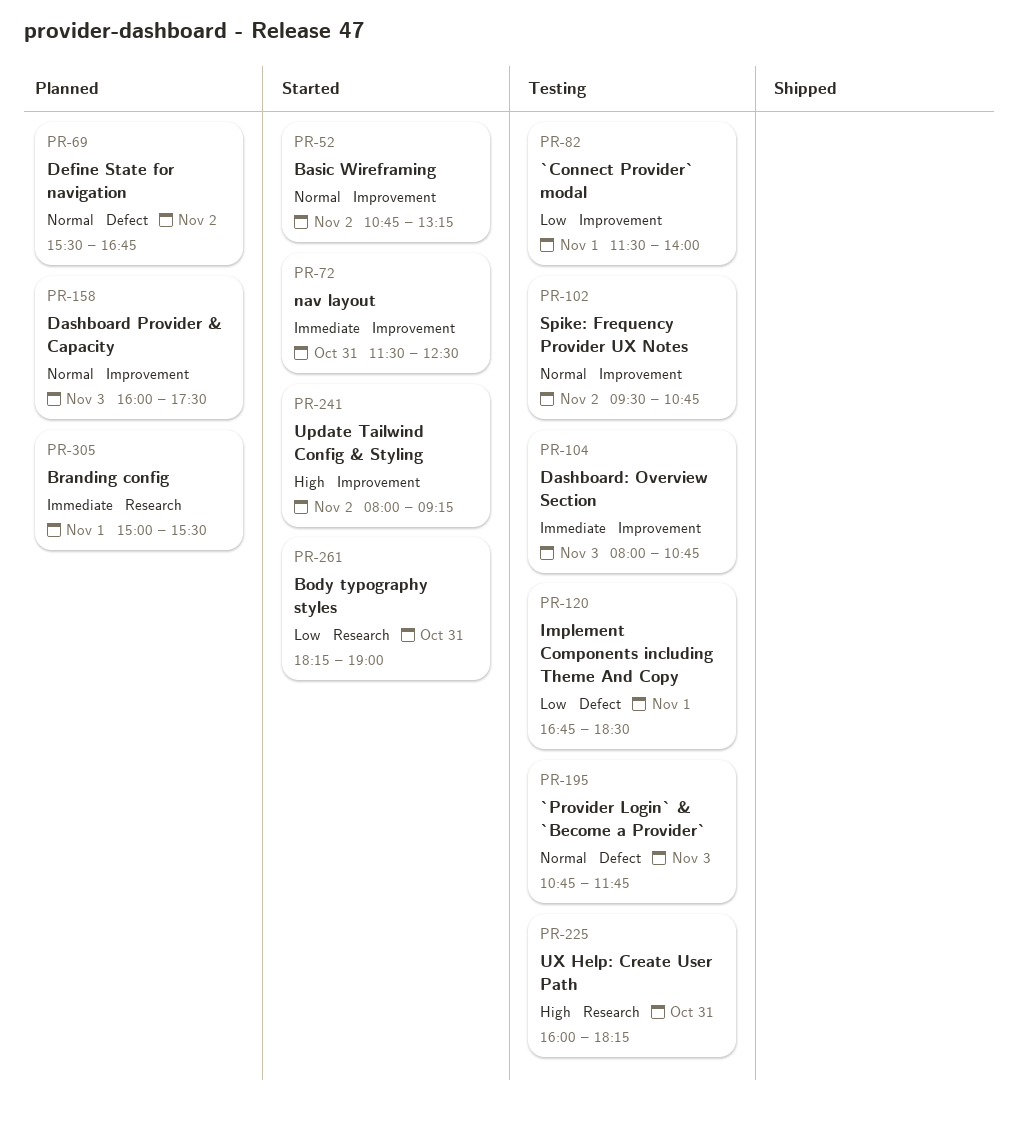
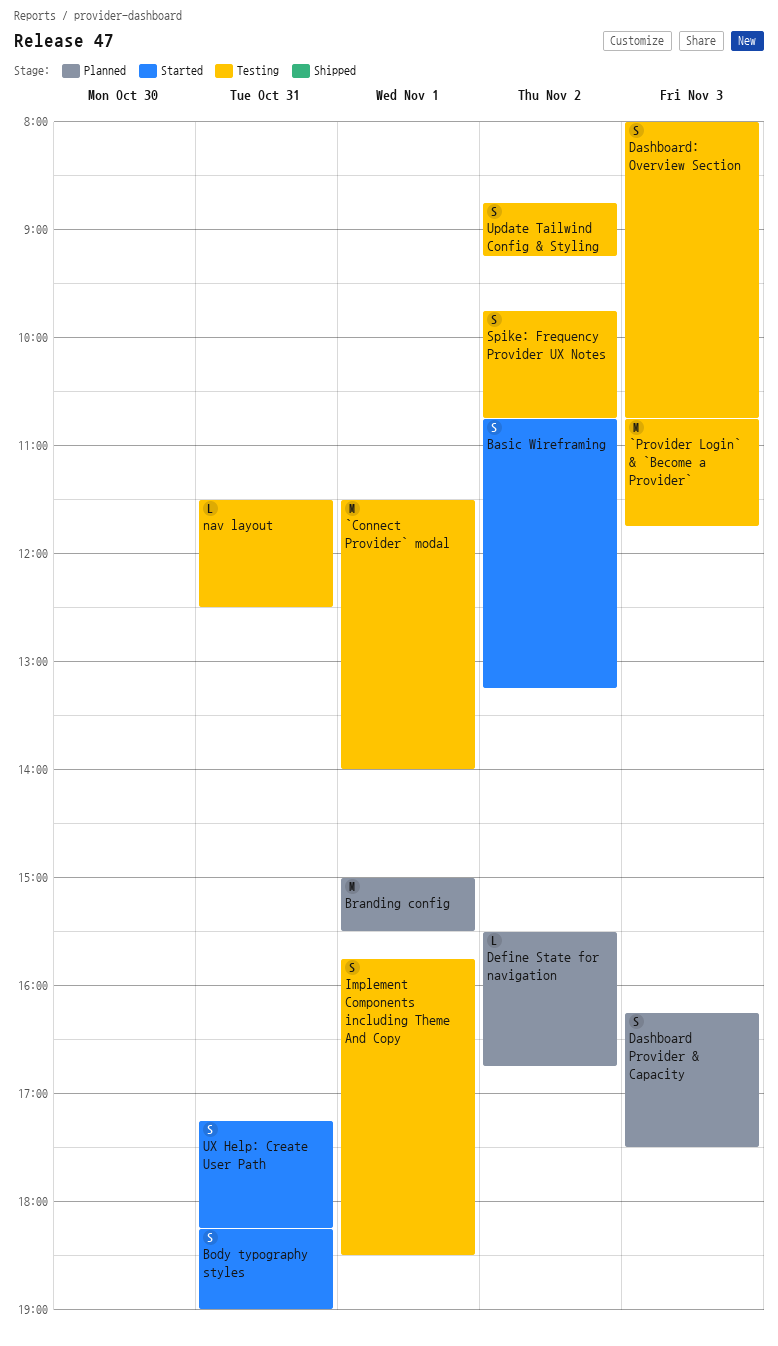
Dashboard Provider & Capacity, begins: 16:00 -> 16:15
Implement Components including Theme And Copy, begins: 16:45 -> 15:45
nav layout, status: Started -> Testing
Spike: Frequency Provider UX Notes, begins: 09:30 -> 09:45
Update Tailwind Config & Styling, status: Started -> Testing
Update Tailwind Config & Styling, begins: 08:00 -> 08:45
UX Help: Create User Path, status: Testing -> Started
UX Help: Create User Path, begins: 16:00 -> 17:15

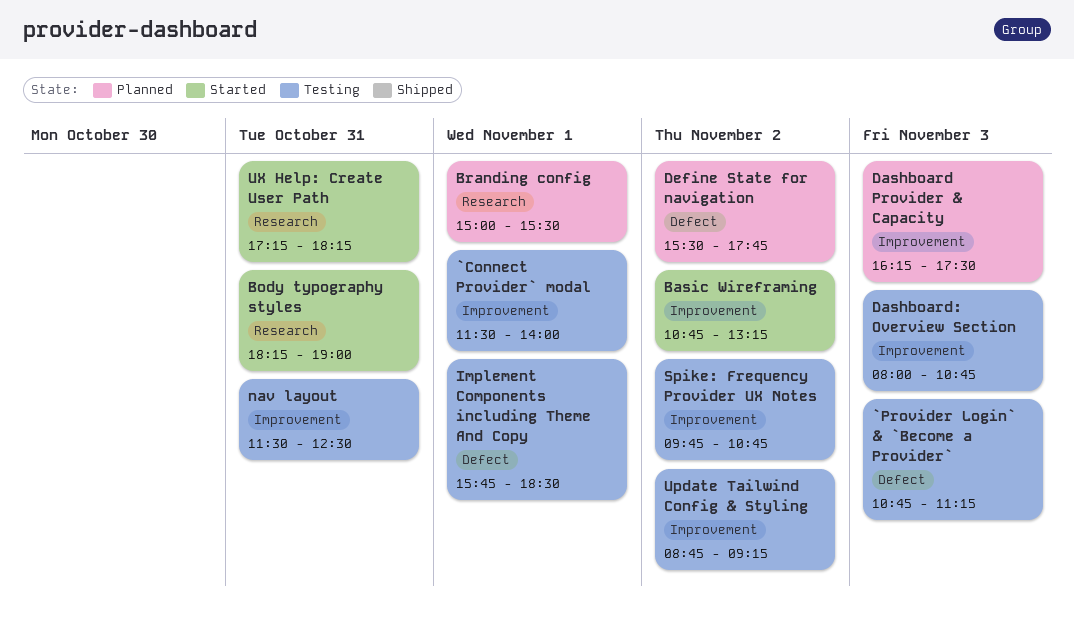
`Provider Login` & `Become a Provider`, ends: 11:45 -> 11:15
Define State for navigation, ends: 16:45 -> 17:45

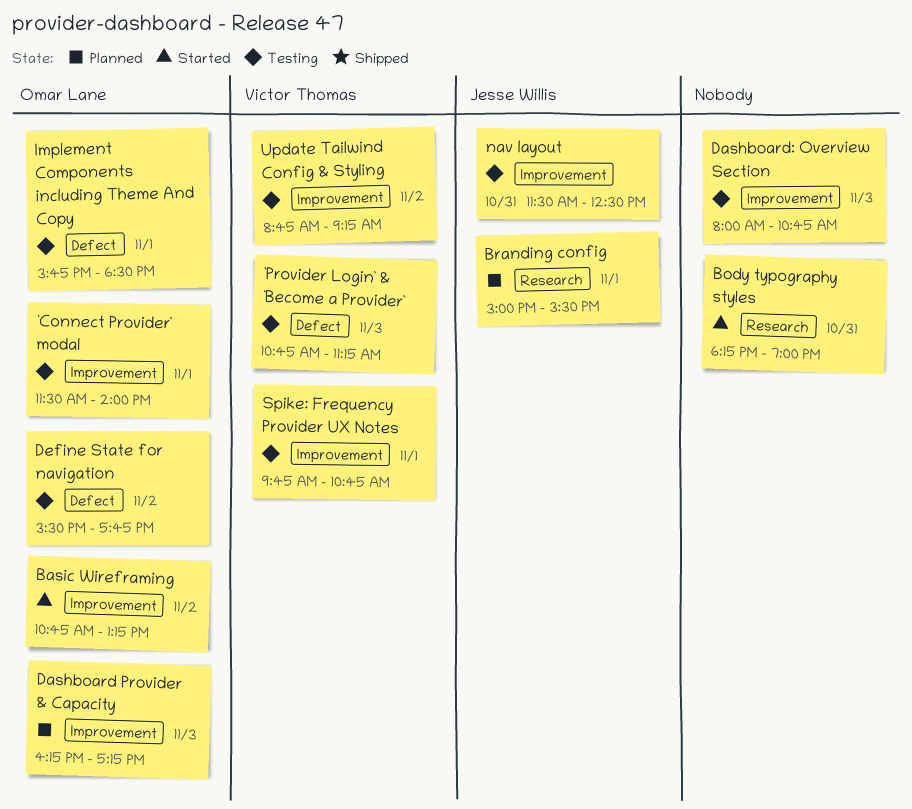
Dashboard Provider & Capacity, ends: 17:30 -> 17:15
Define State for navigation, status: Planned -> Testing
Spike: Frequency Provider UX Notes, day: Nov 2 -> Nov 1
UX Help: Create User Path: present -> none

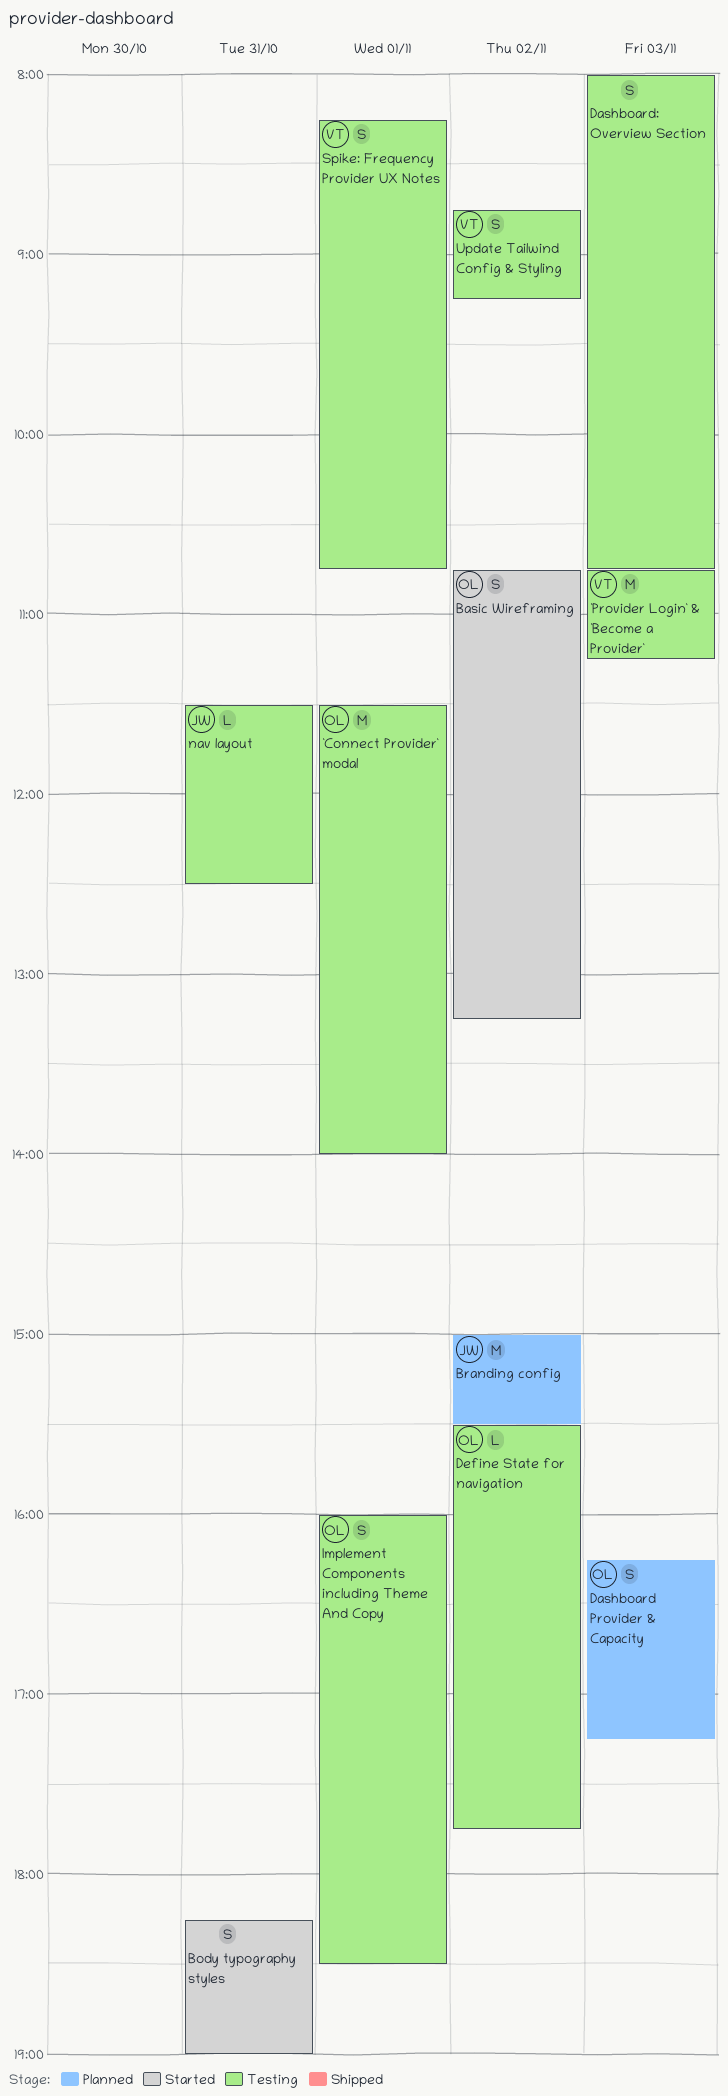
Branding config, day: Nov 1 -> Nov 2
Implement Components including Theme And Copy, begins: 15:45 -> 16:00
Spike: Frequency Provider UX Notes, begins: 09:45 -> 08:15

